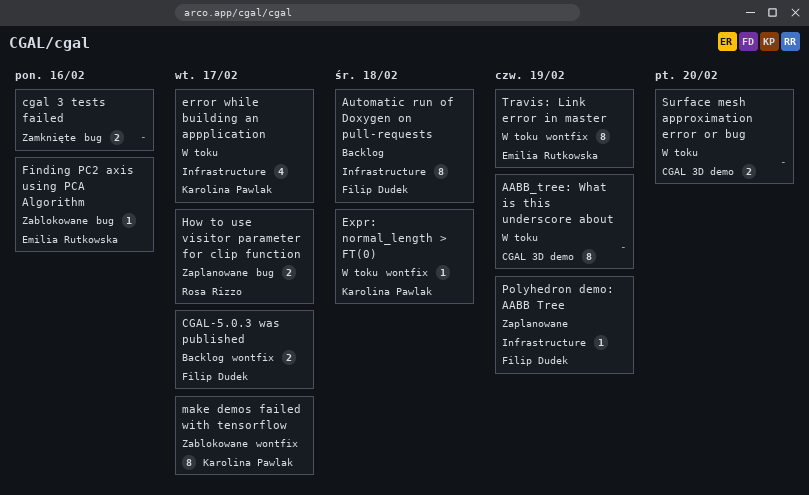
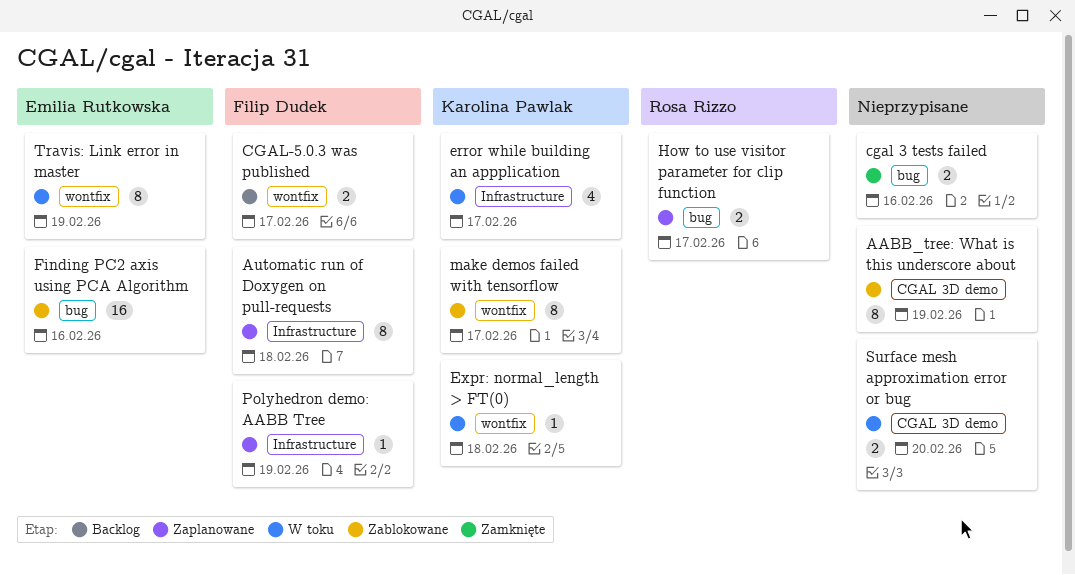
AABB_tree: What is this underscore about, status: W toku -> Zablokowane
Automatic run of Doxygen on pull-requests, status: Backlog -> Zaplanowane
Finding PC2 axis using PCA Algorithm, estimate: 1 -> 16

